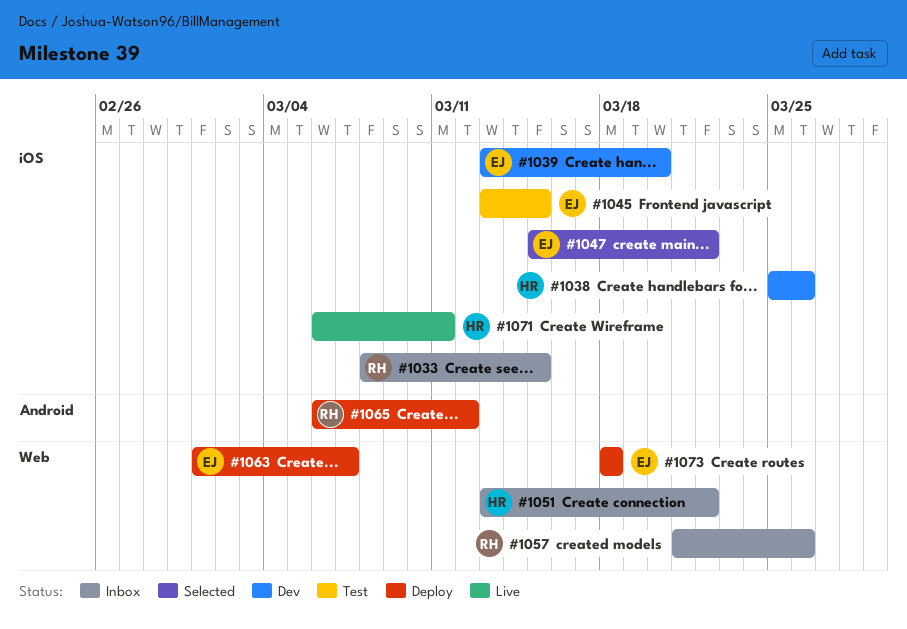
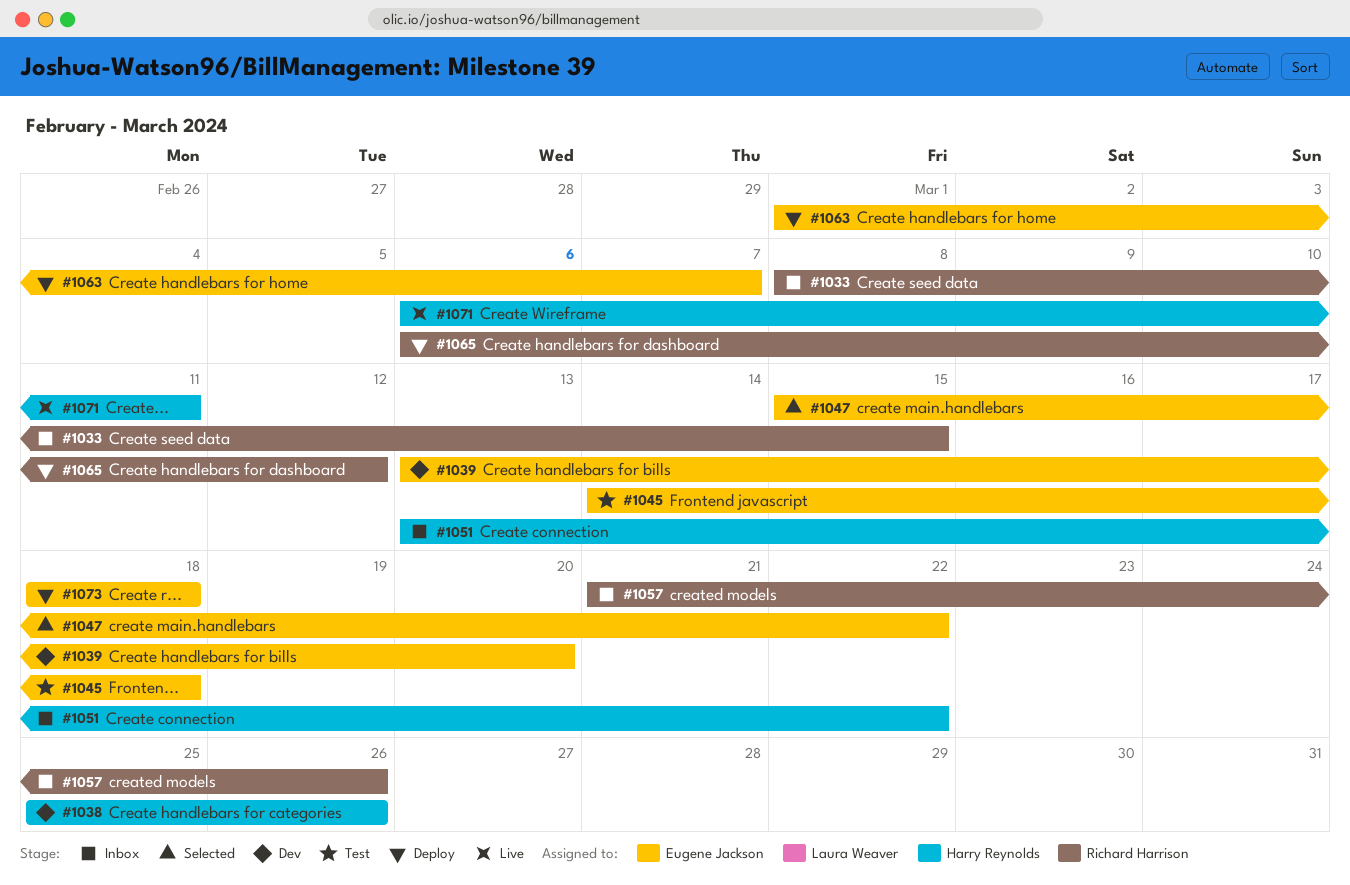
#1045, start: Mar 13 -> Mar 14
#1045, due: Mar 15 -> Mar 18

